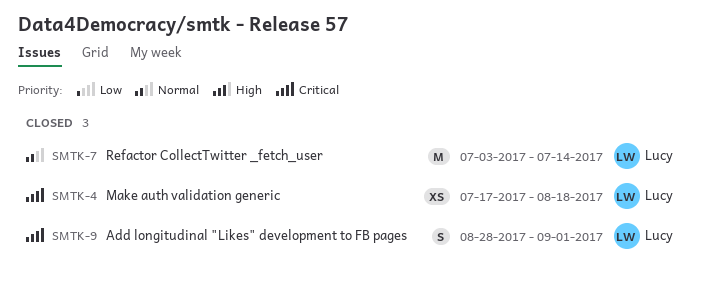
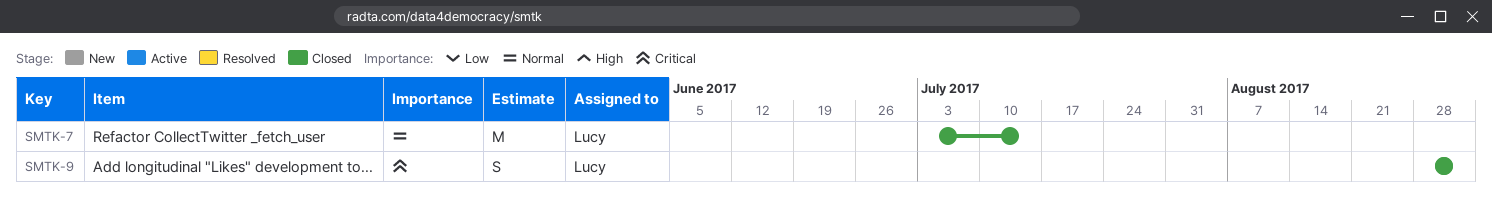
SMTK-4: present -> none

